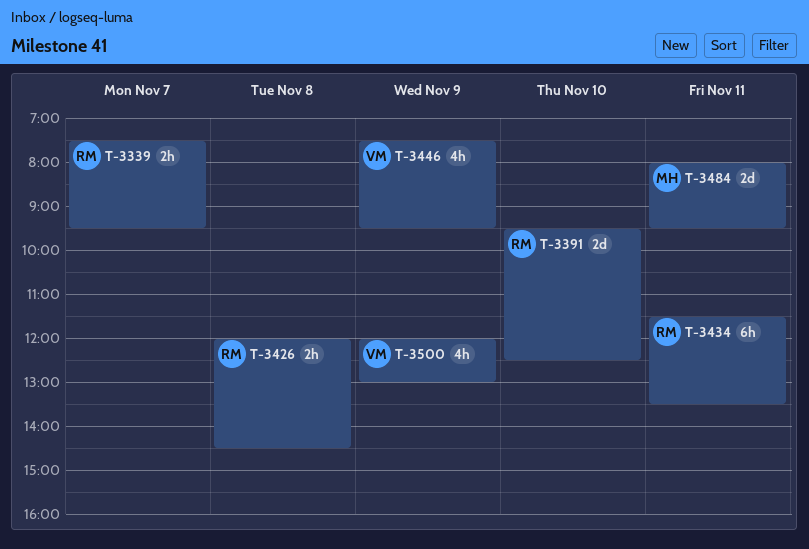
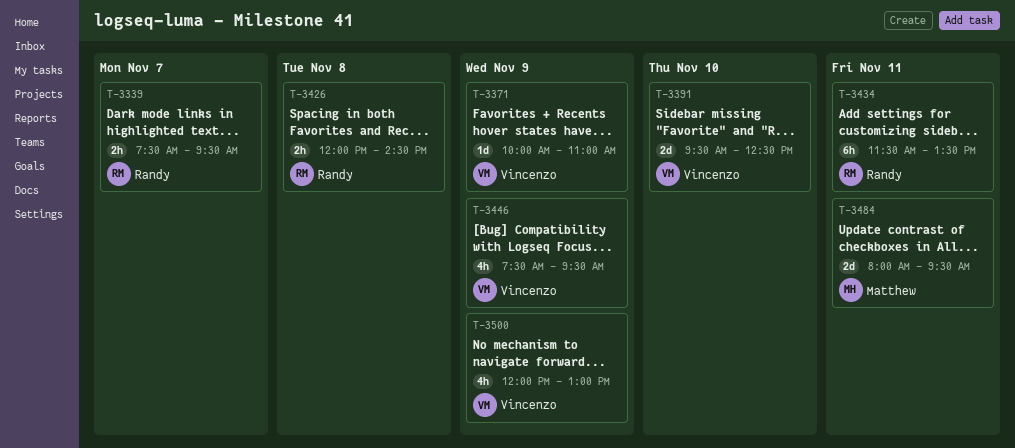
T-3371: none -> present
T-3391, owner: Randy -> Vincenzo

